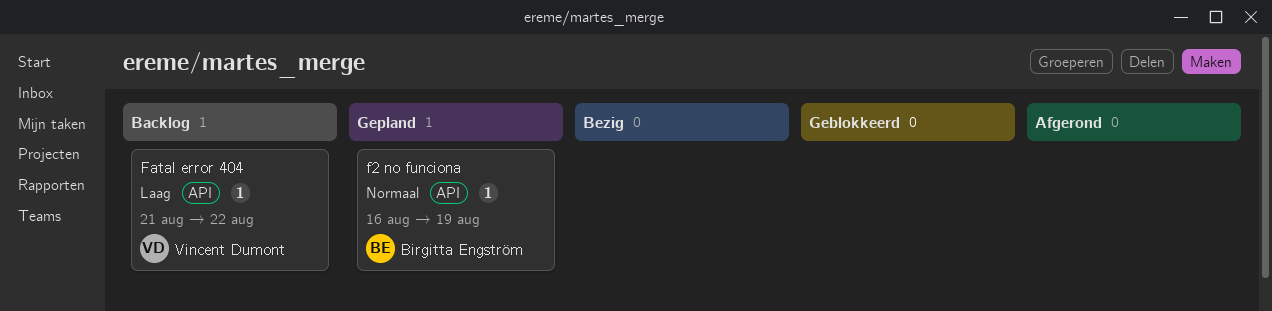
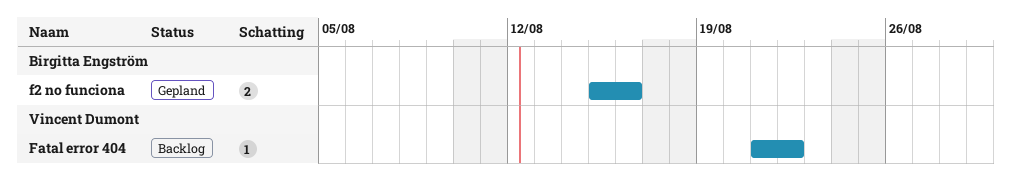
f2 no funciona, estimate: 1 -> 2
f2 no funciona, start: Aug 16 -> Aug 15
f2 no funciona, due: Aug 19 -> Aug 16

